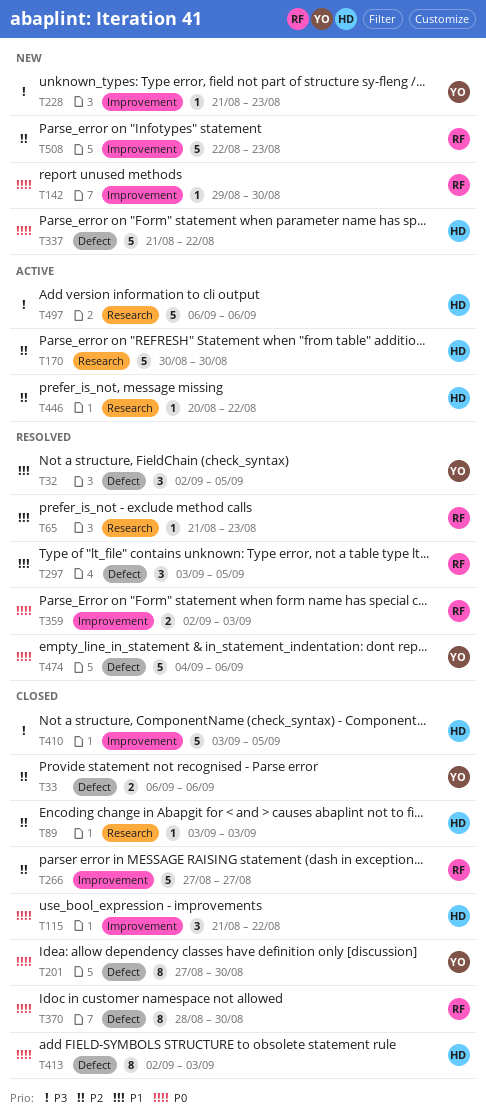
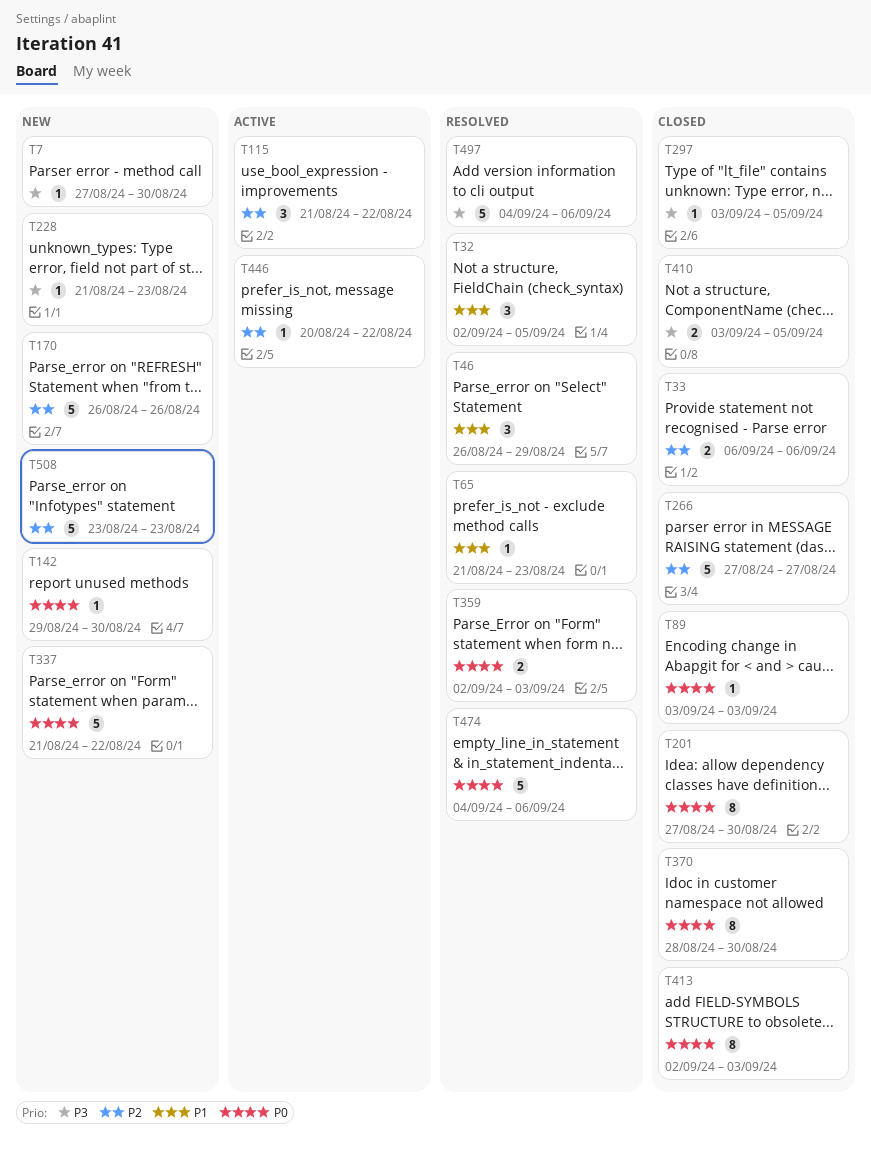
T7: none -> present
T46: none -> present
T89, priority: P2 -> P0
T115, status: Closed -> Active
T115, priority: P0 -> P2
T170, status: Active -> New
T170, start: Aug 30 -> Aug 26
T170, due: Aug 30 -> Aug 26
T297, status: Resolved -> Closed
T297, priority: P1 -> P3
T297, estimate: 3 -> 1
T410, estimate: 5 -> 2
T497, status: Active -> Resolved
T497, start: Sep 6 -> Sep 4
T508, start: Aug 22 -> Aug 23

